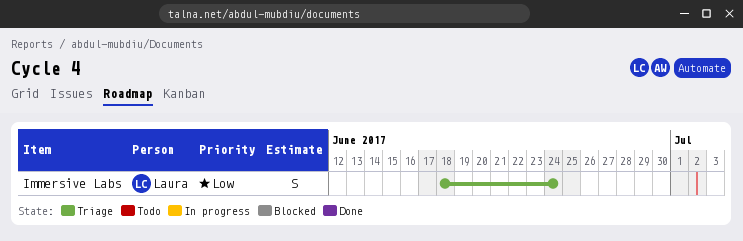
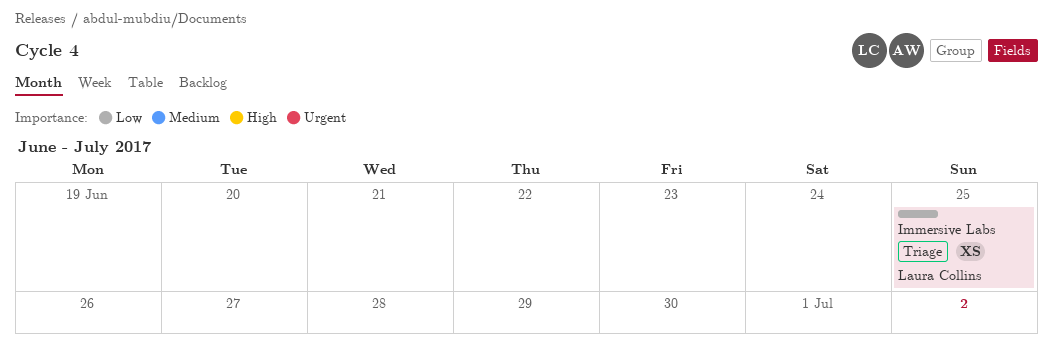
Immersive Labs, estimate: S -> XS
Immersive Labs, due: Jun 24 -> Jun 25

